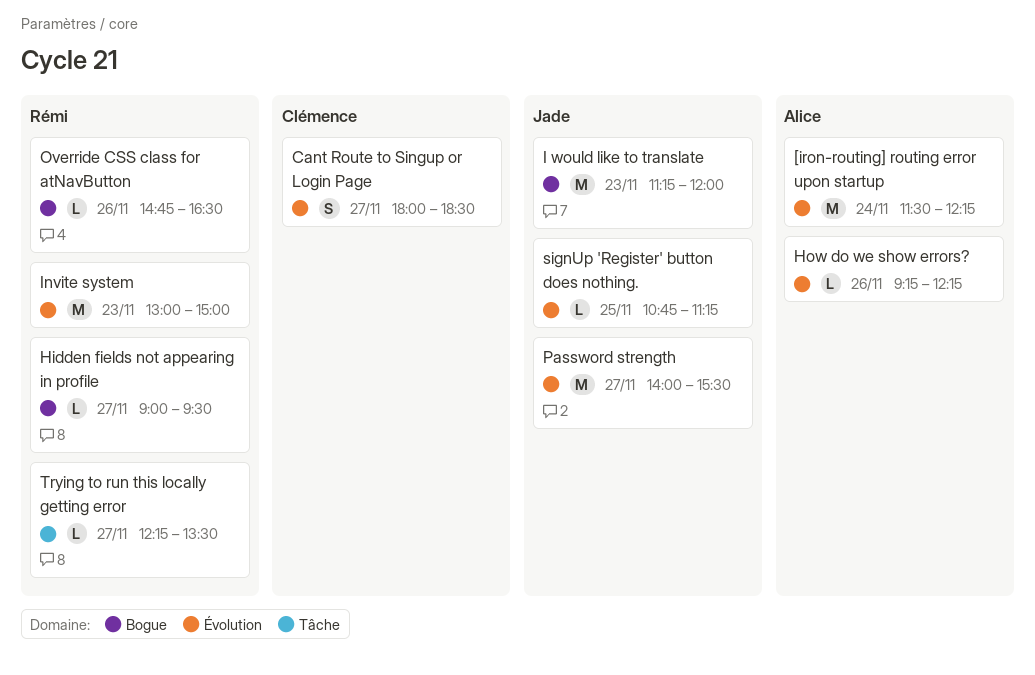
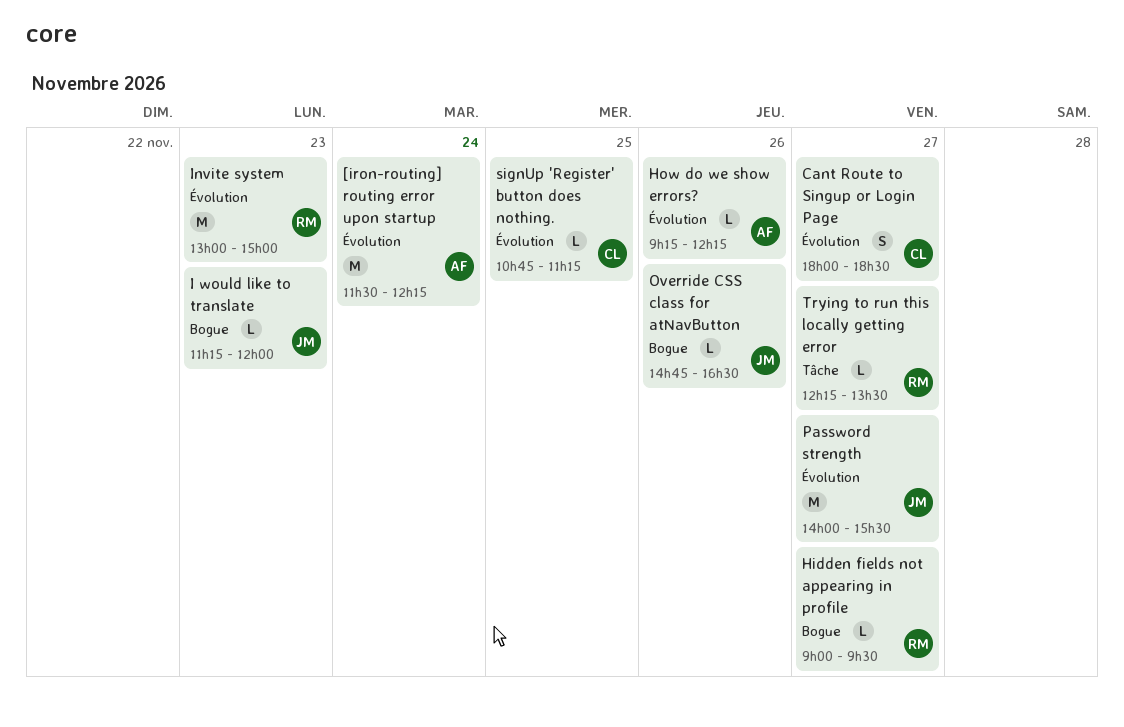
I would like to translate, estimate: M -> L
Override CSS class for atNavButton, owner: Rémi -> Jade
signUp 'Register' button does nothing., owner: Jade -> Clémence

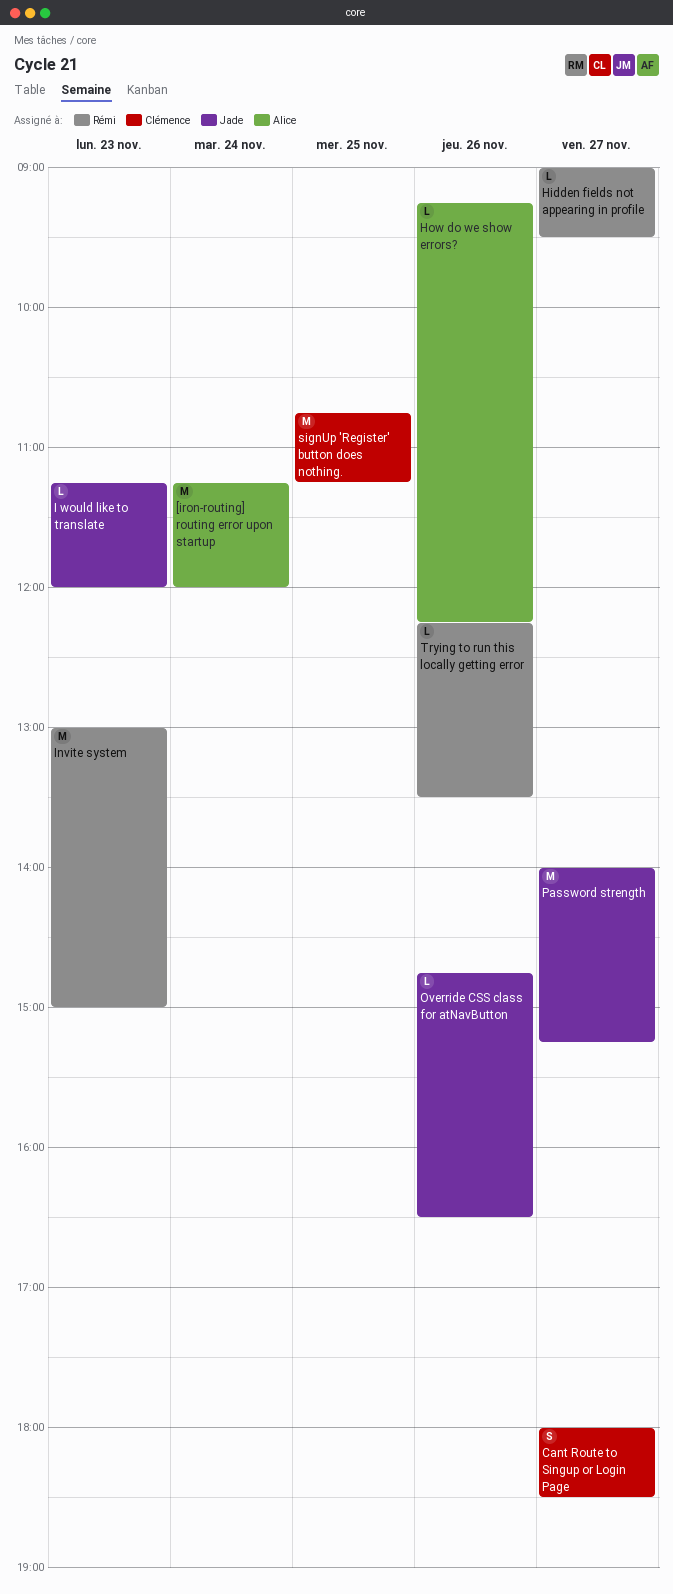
[iron-routing] routing error upon startup, begins: 11:30 -> 11:15
[iron-routing] routing error upon startup, ends: 12:15 -> 12:00
Password strength, ends: 15:30 -> 15:15
signUp 'Register' button does nothing., estimate: L -> M
Trying to run this locally getting error, day: Nov 27 -> Nov 26

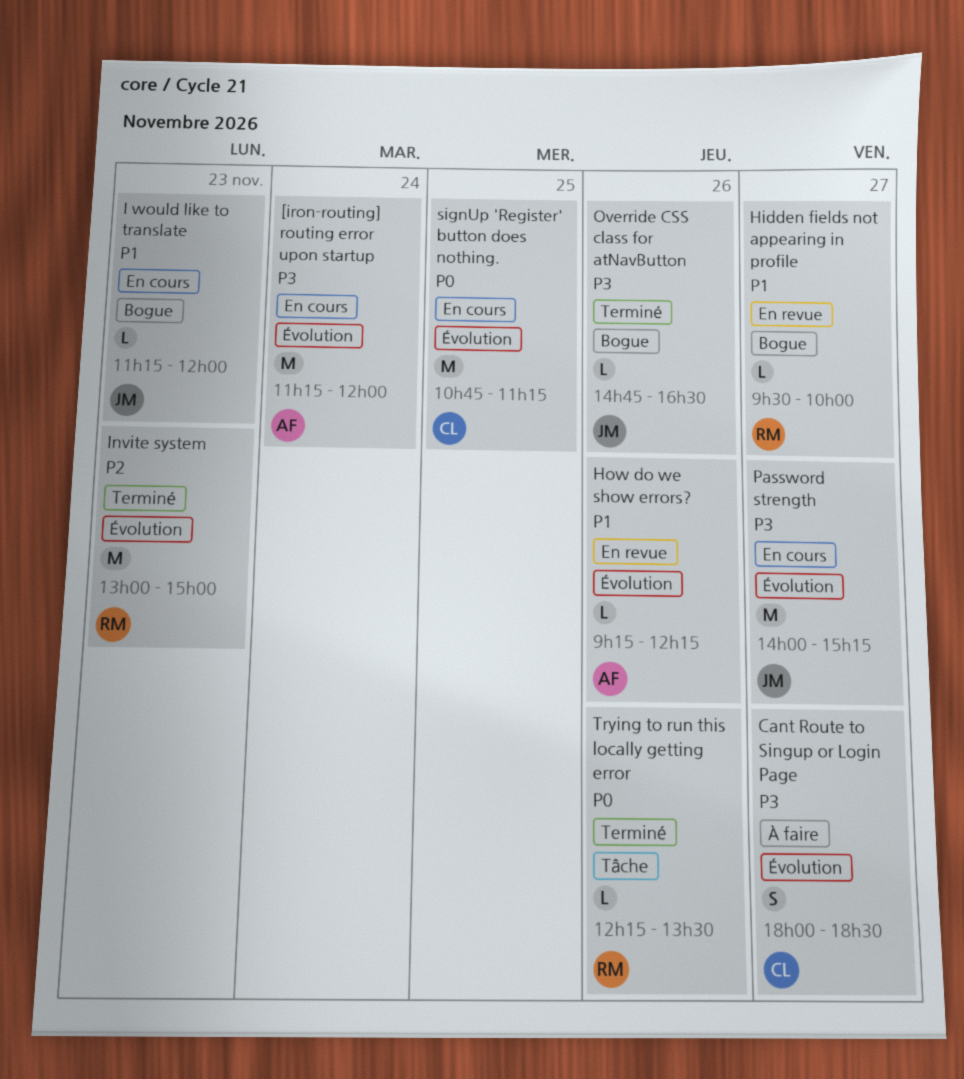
Hidden fields not appearing in profile, begins: 09:00 -> 09:30
Hidden fields not appearing in profile, ends: 09:30 -> 10:00

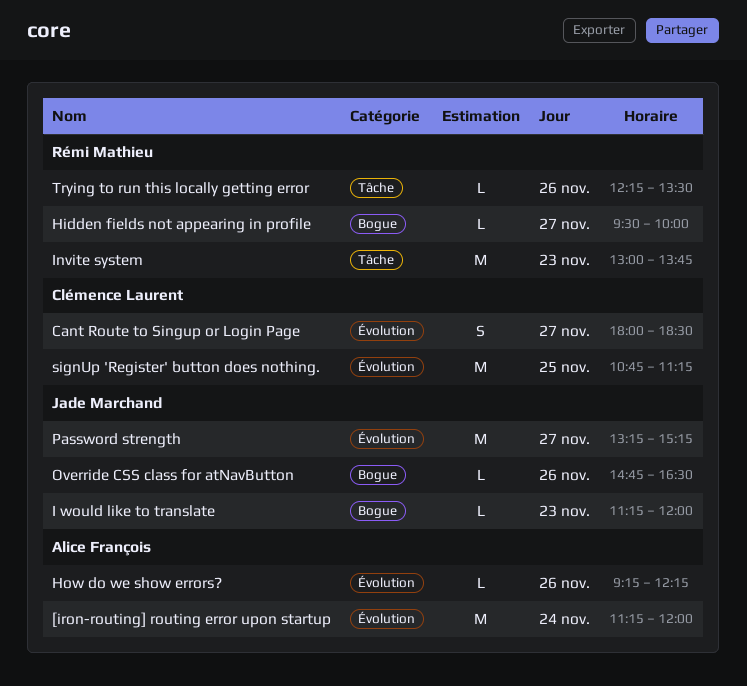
Invite system, label: Évolution -> Tâche
Invite system, ends: 15:00 -> 13:45
Password strength, begins: 14:00 -> 13:15

